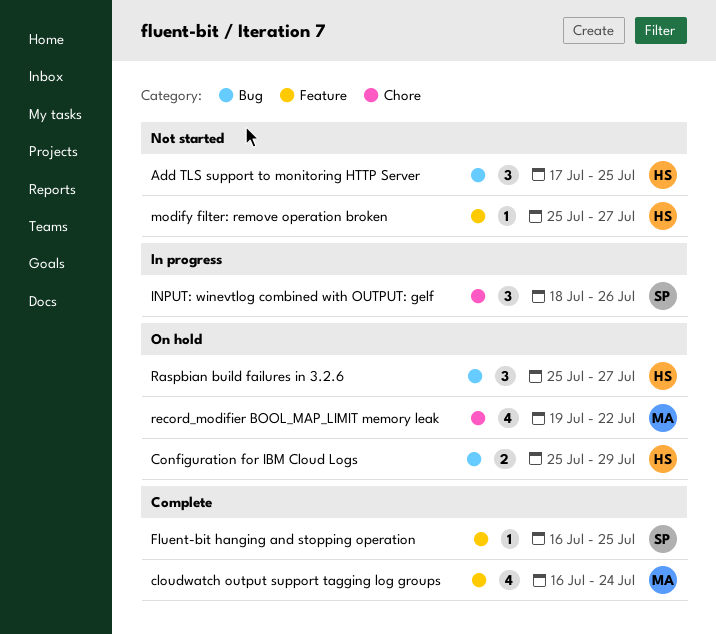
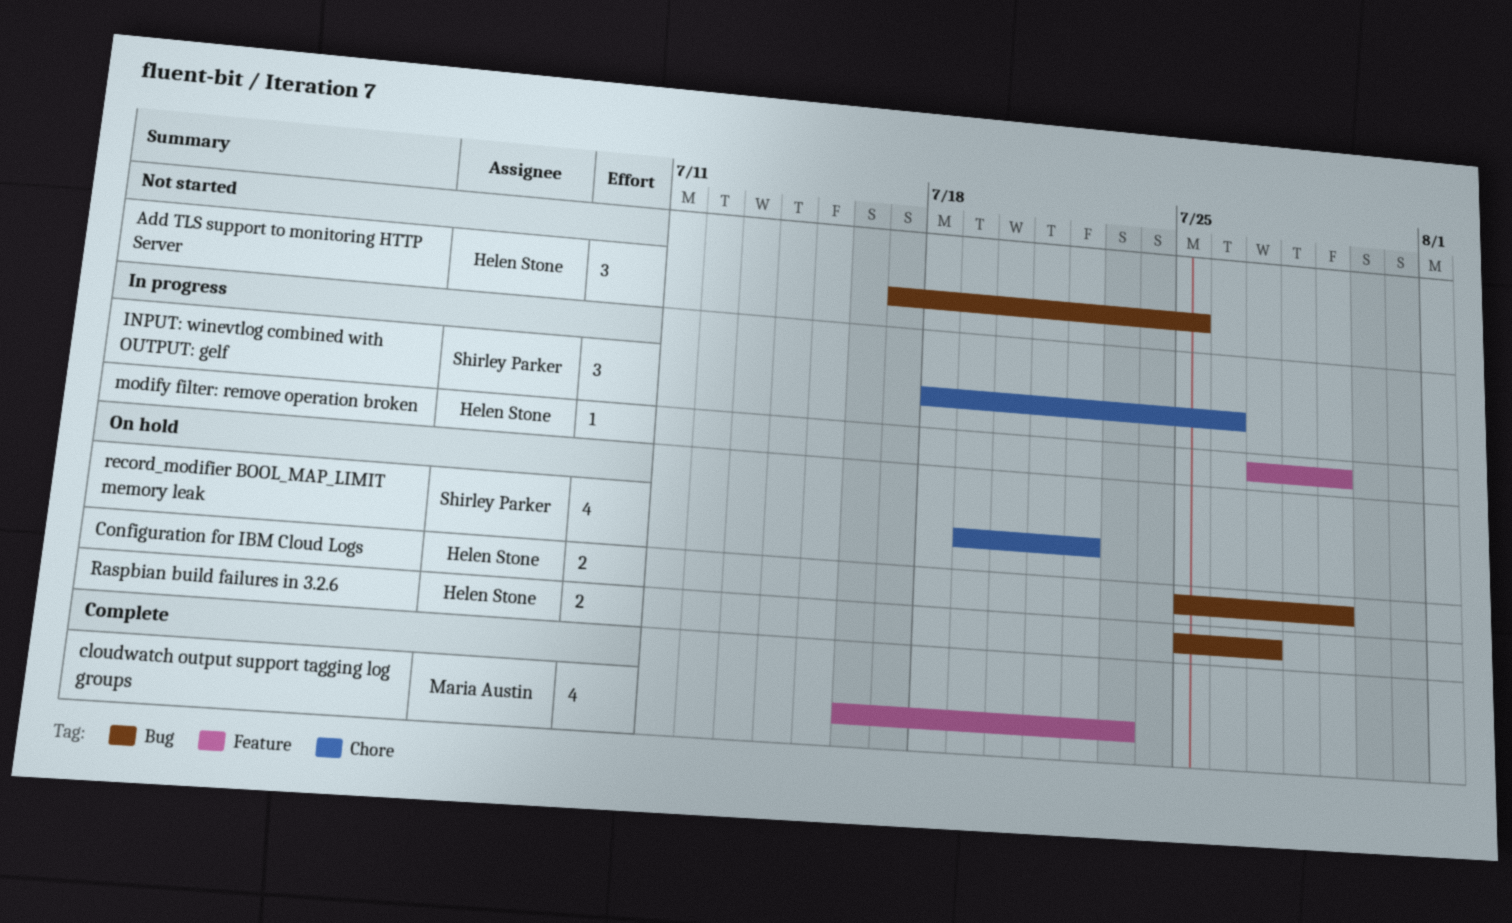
cloudwatch output support tagging log groups, due: Jul 24 -> Jul 23
Fluent-bit hanging and stopping operation: present -> none
modify filter: remove operation broken, status: Not started -> In progress
modify filter: remove operation broken, start: Jul 25 -> Jul 27
modify filter: remove operation broken, due: Jul 27 -> Jul 29
Raspbian build failures in 3.2.6, estimate: 3 -> 2
record_modifier BOOL_MAP_LIMIT memory leak, owner: Maria Austin -> Shirley Parker

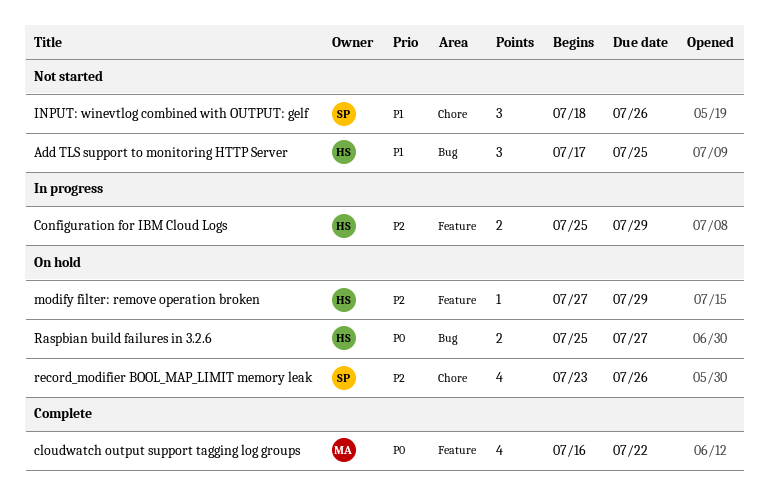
cloudwatch output support tagging log groups, due: Jul 23 -> Jul 22
Configuration for IBM Cloud Logs, status: On hold -> In progress
Configuration for IBM Cloud Logs, label: Bug -> Feature
INPUT: winevtlog combined with OUTPUT: gelf, status: In progress -> Not started
modify filter: remove operation broken, status: In progress -> On hold
record_modifier BOOL_MAP_LIMIT memory leak, start: Jul 19 -> Jul 23
record_modifier BOOL_MAP_LIMIT memory leak, due: Jul 22 -> Jul 26

